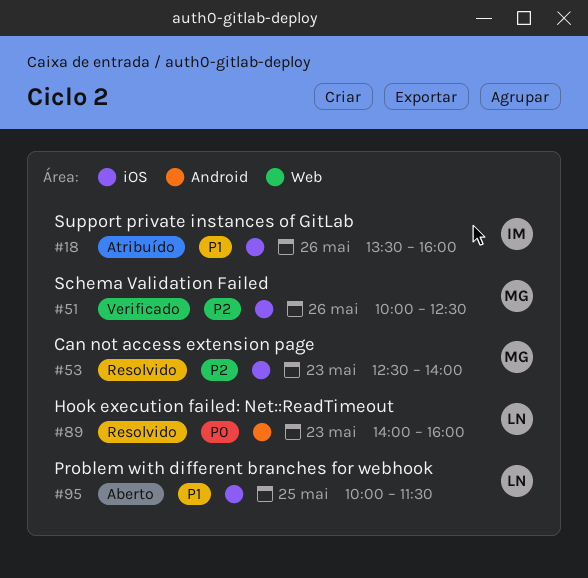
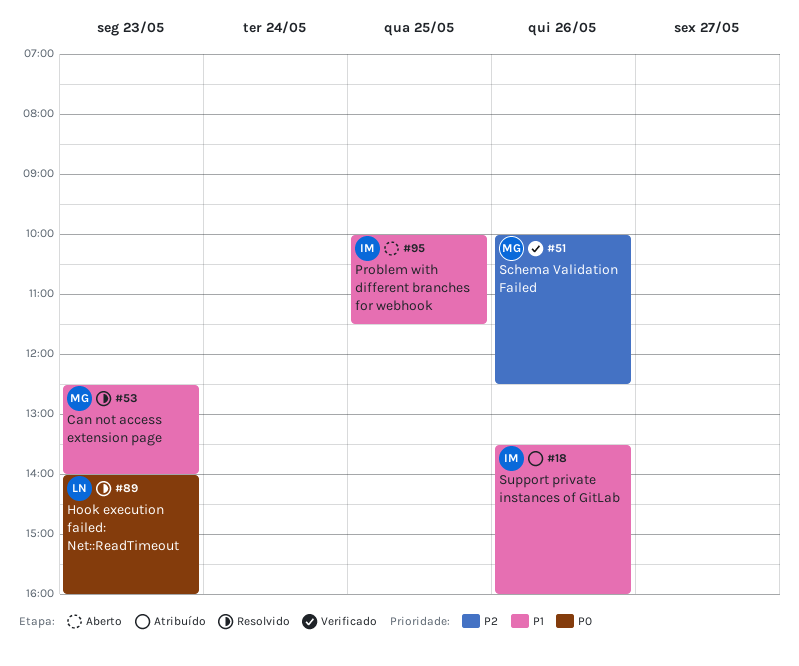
#53, priority: P2 -> P1
#95, owner: LN -> IM

